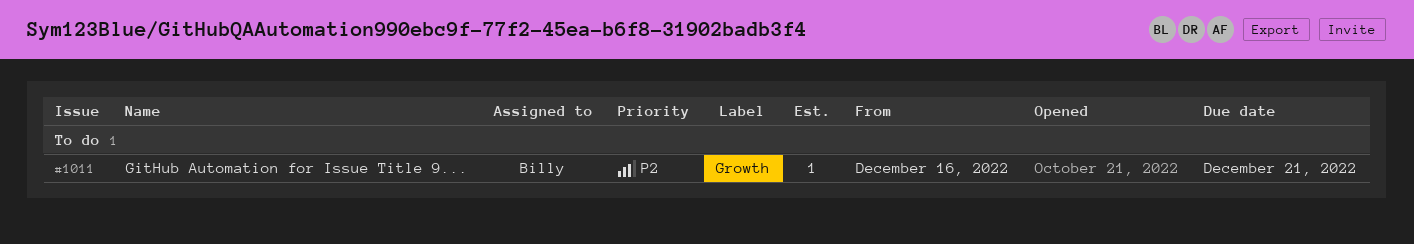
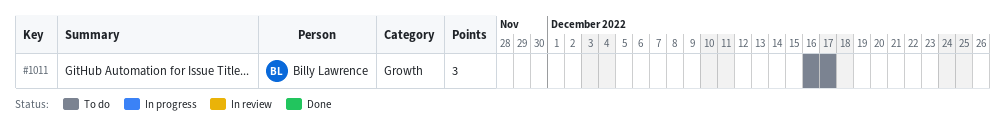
#1011, estimate: 1 -> 3
#1011, due: Dec 21 -> Dec 17

